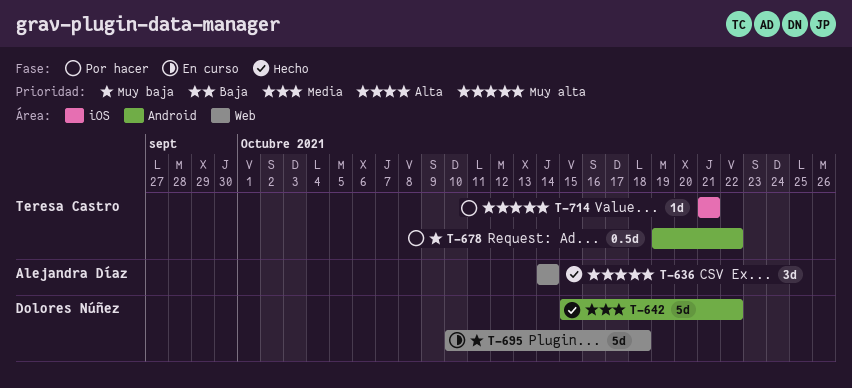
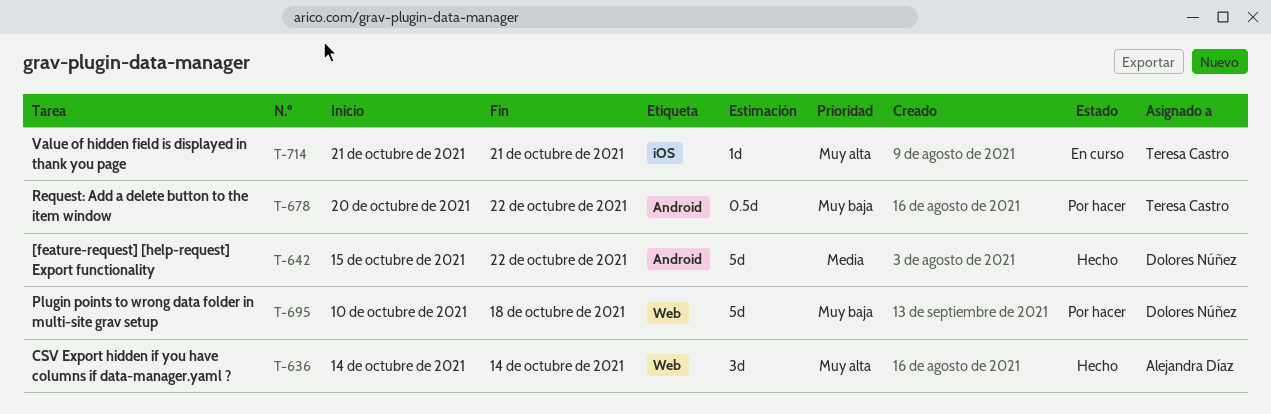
T-678, start: Oct 19 -> Oct 20
T-695, status: En curso -> Por hacer
T-714, status: Por hacer -> En curso

